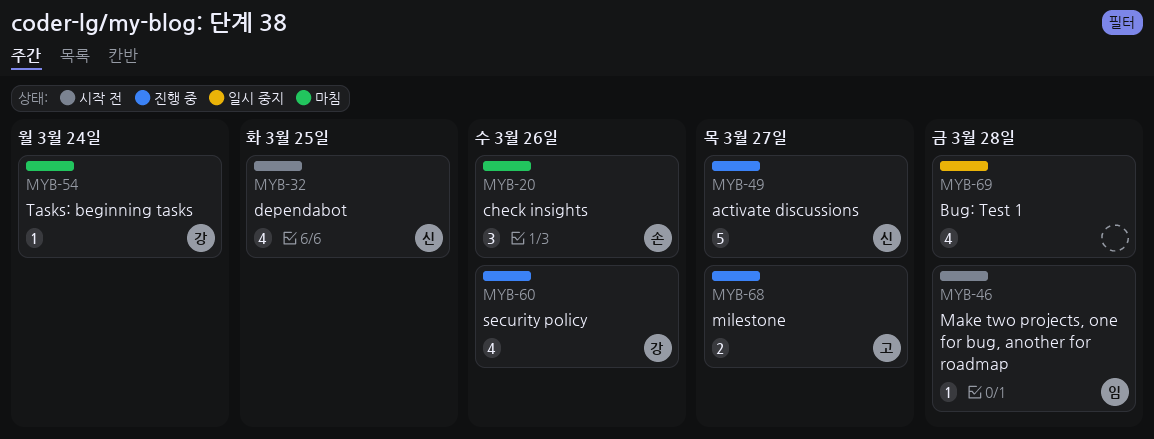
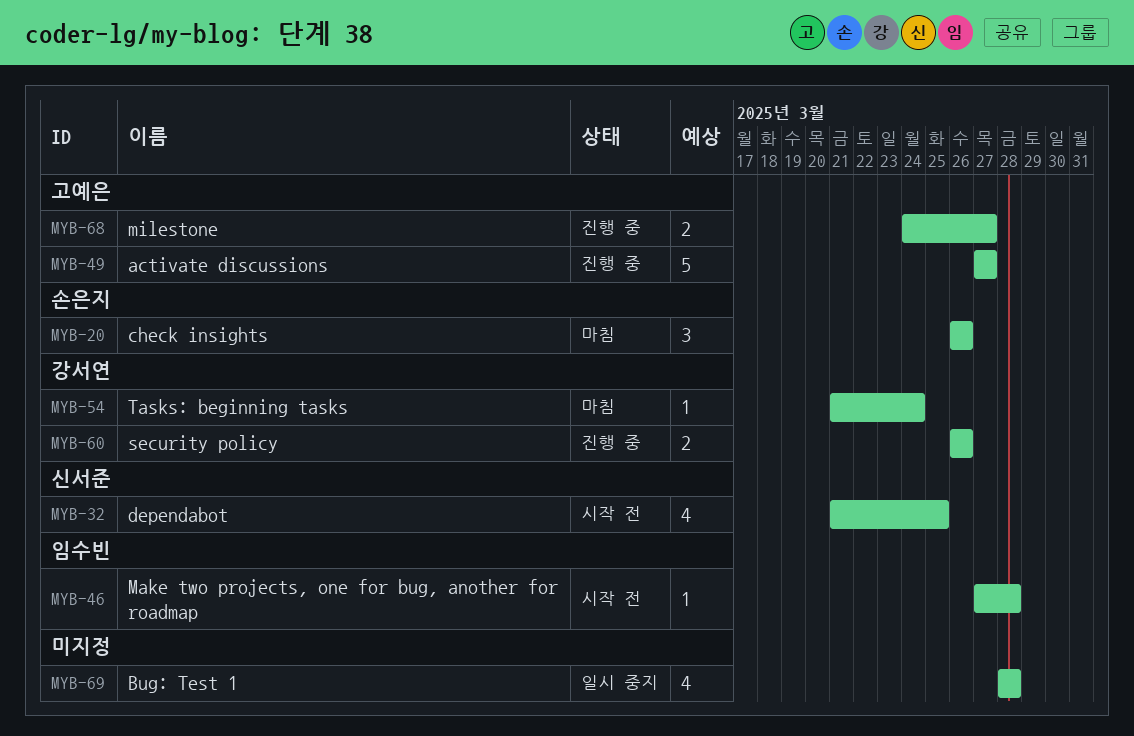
MYB-49, owner: 신서준 -> 고예은
MYB-60, estimate: 4 -> 2

